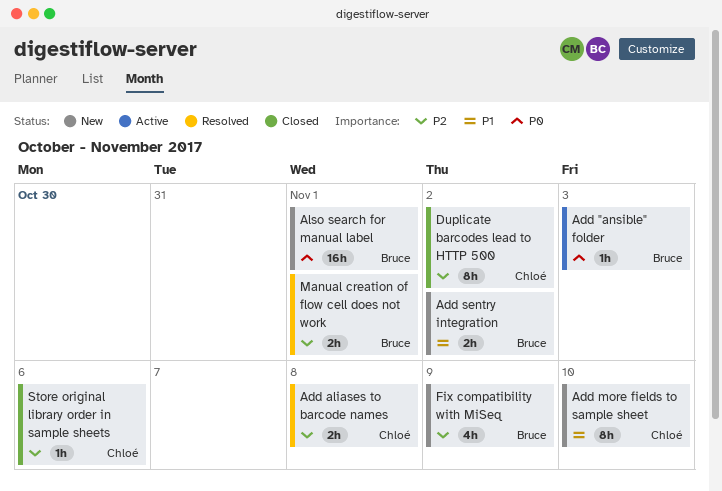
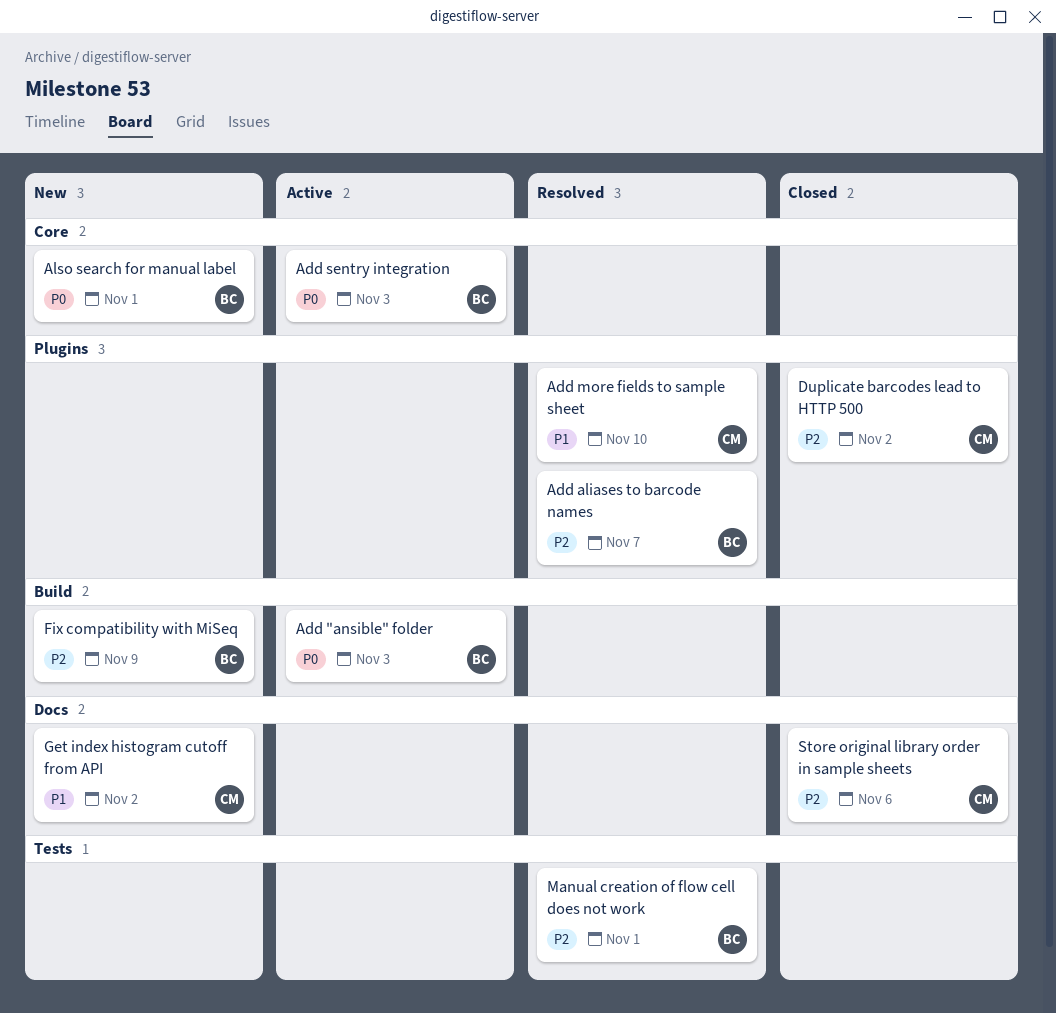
Add aliases to barcode names, owner: Chloé -> Bruce
Add aliases to barcode names, due: Nov 8 -> Nov 7
Add more fields to sample sheet, status: New -> Resolved
Add sentry integration, status: New -> Active
Add sentry integration, priority: P1 -> P0
Add sentry integration, due: Nov 2 -> Nov 3
Get index histogram cutoff from API: none -> present

